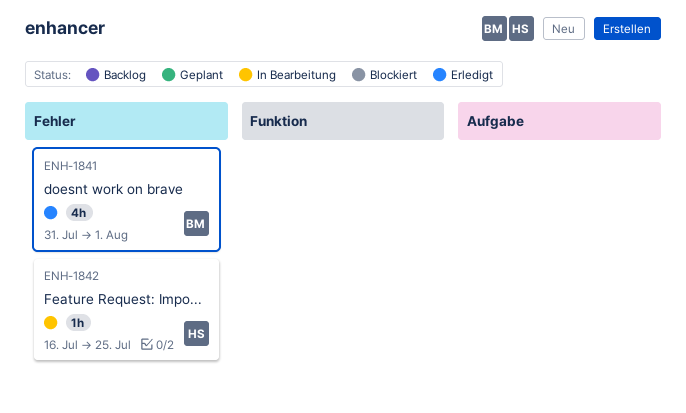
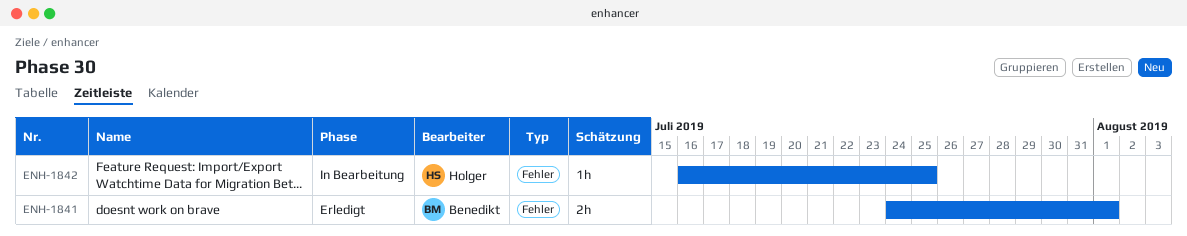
ENH-1841, estimate: 4h -> 2h
ENH-1841, start: Jul 31 -> Jul 24

